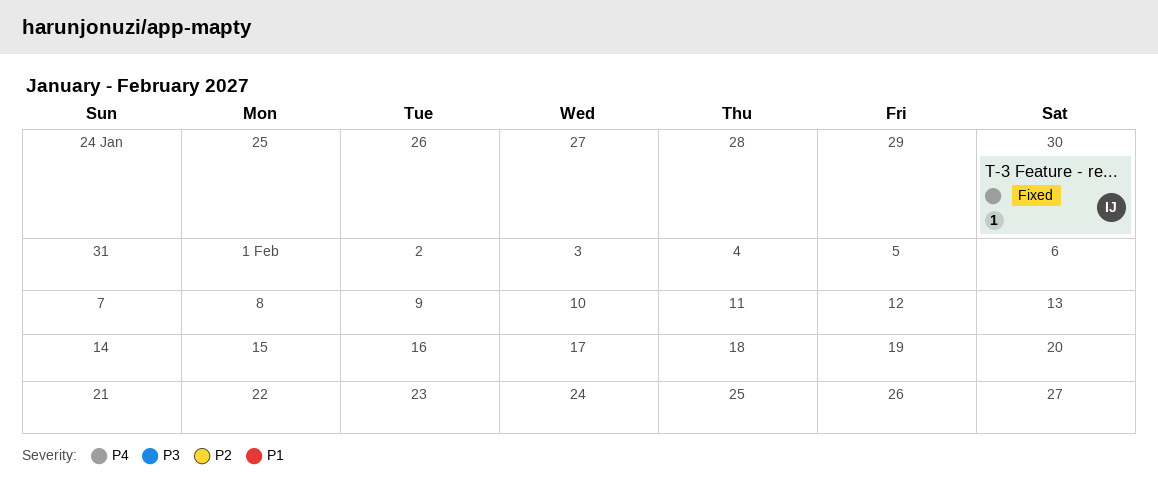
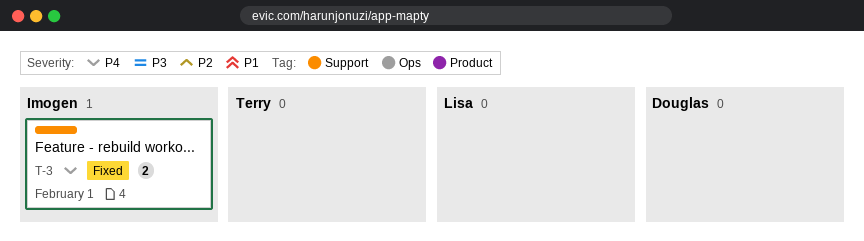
T-3, estimate: 1 -> 2
T-3, due: Jan 30 -> Feb 1

